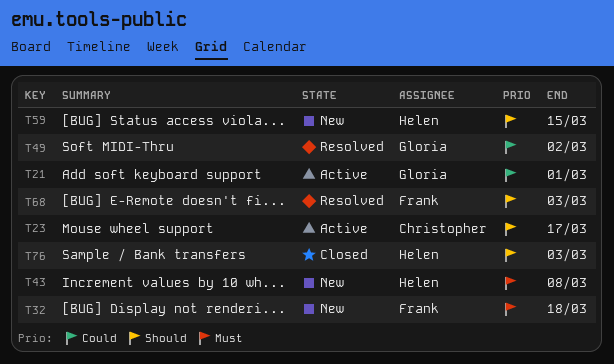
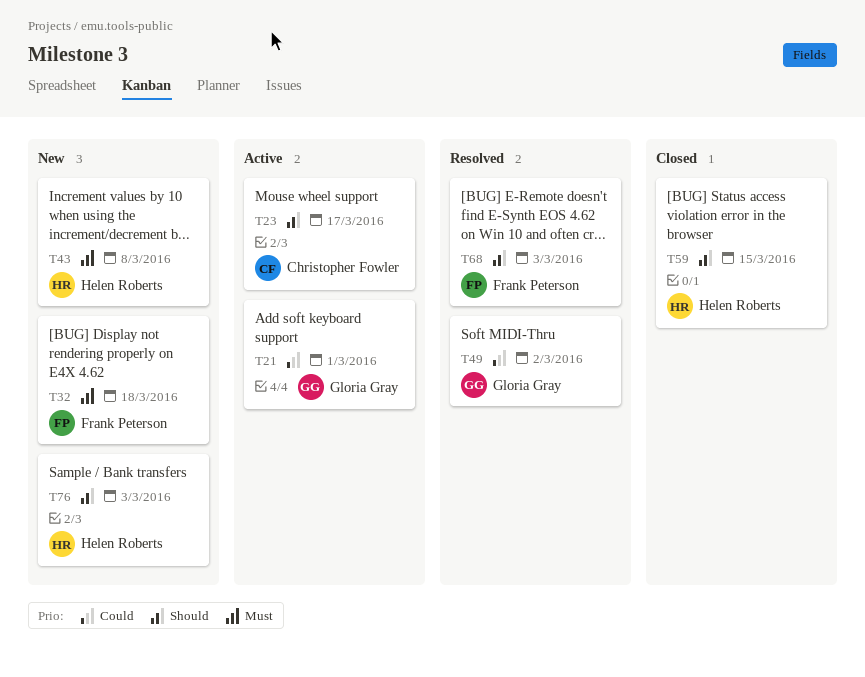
T59, status: New -> Closed
T76, status: Closed -> New

